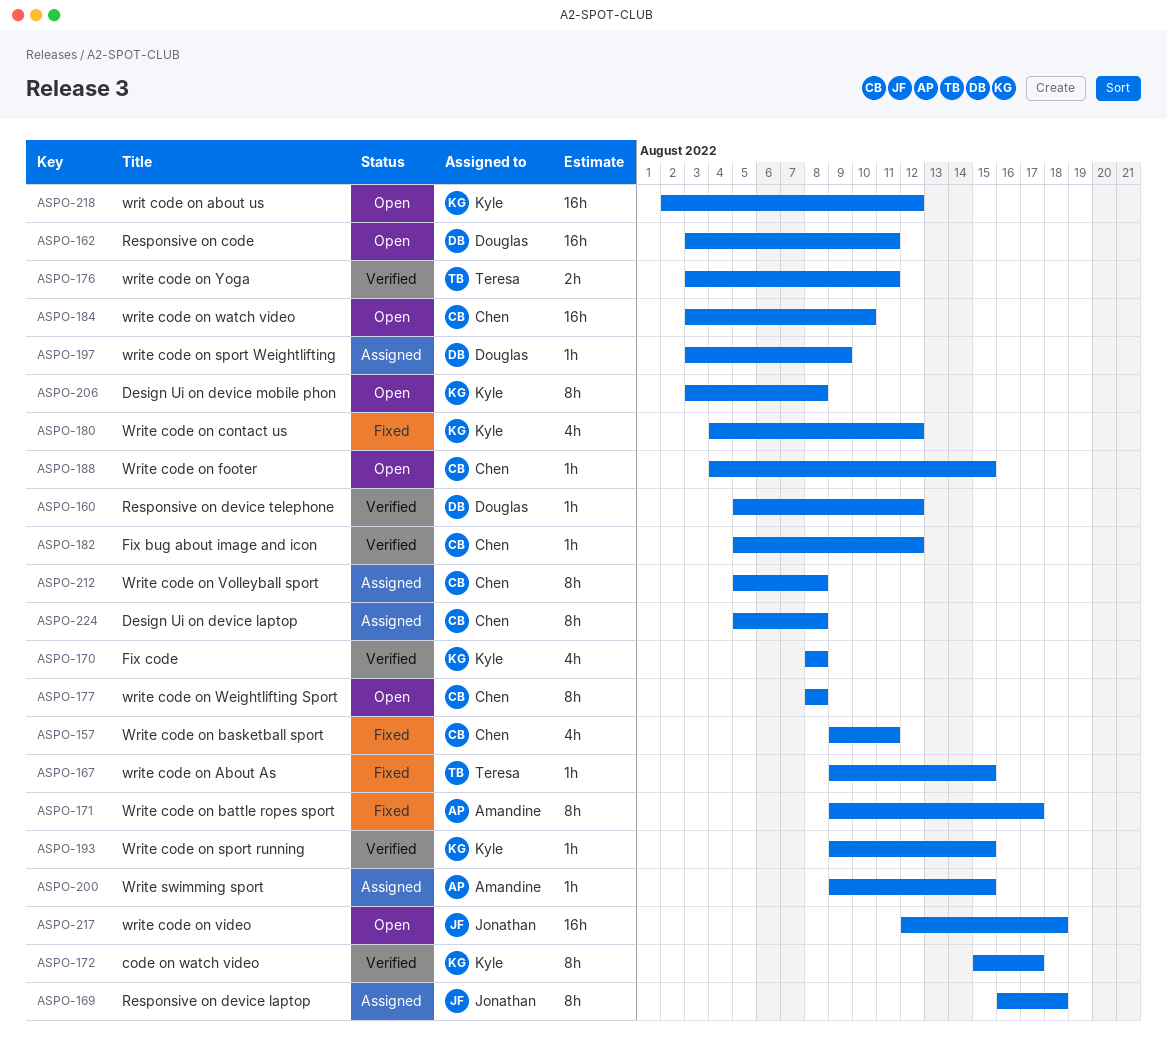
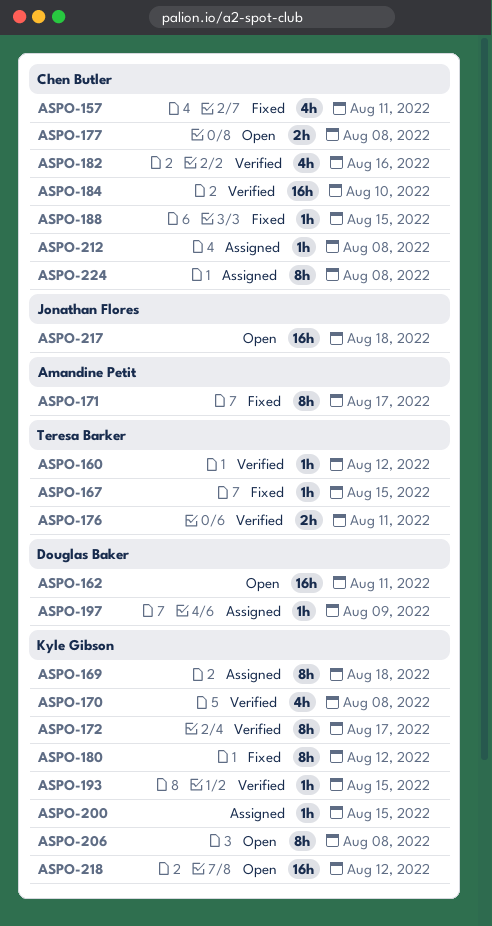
ASPO-160, owner: Douglas Baker -> Teresa Barker
ASPO-169, owner: Jonathan Flores -> Kyle Gibson
ASPO-177, estimate: 8h -> 2h
ASPO-180, estimate: 4h -> 8h
ASPO-182, estimate: 1h -> 4h
ASPO-182, due: Aug 12 -> Aug 16
ASPO-184, status: Open -> Verified
ASPO-188, status: Open -> Fixed
ASPO-200, owner: Amandine Petit -> Kyle Gibson
ASPO-212, estimate: 8h -> 1h

